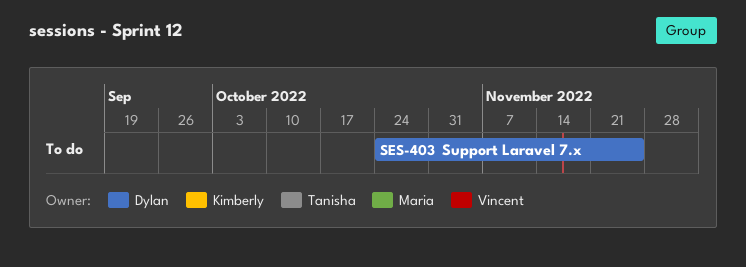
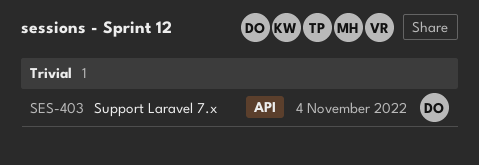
SES-403, due: Nov 25 -> Nov 4

